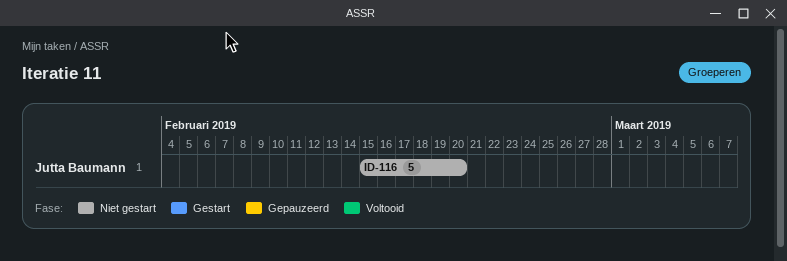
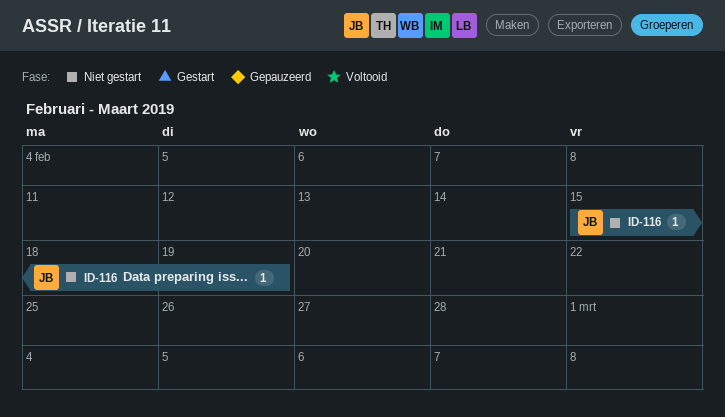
ID-116, estimate: 5 -> 1
ID-116, due: Feb 20 -> Feb 19

